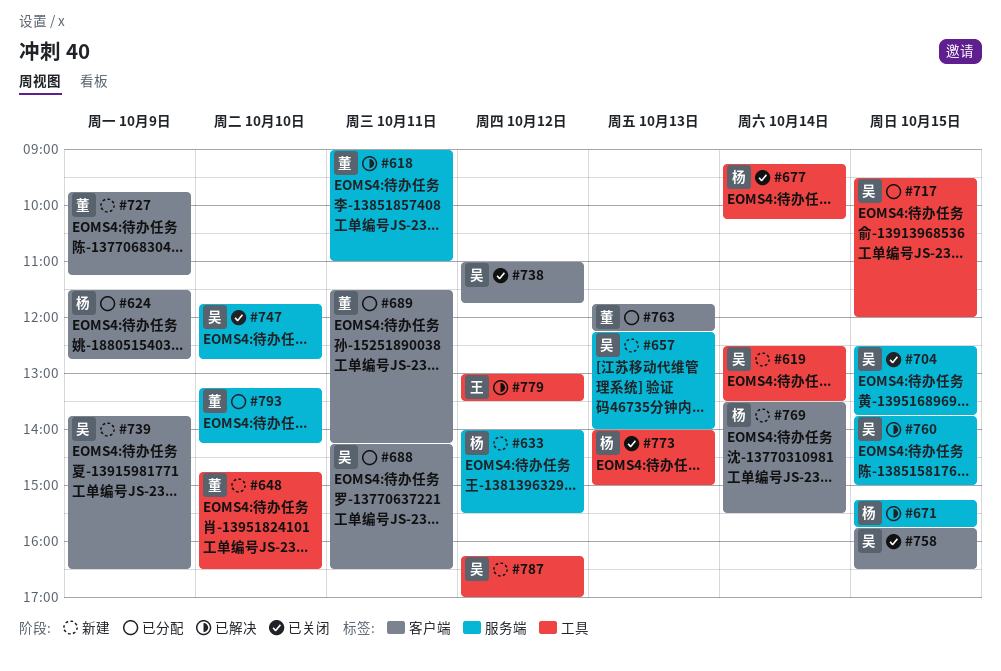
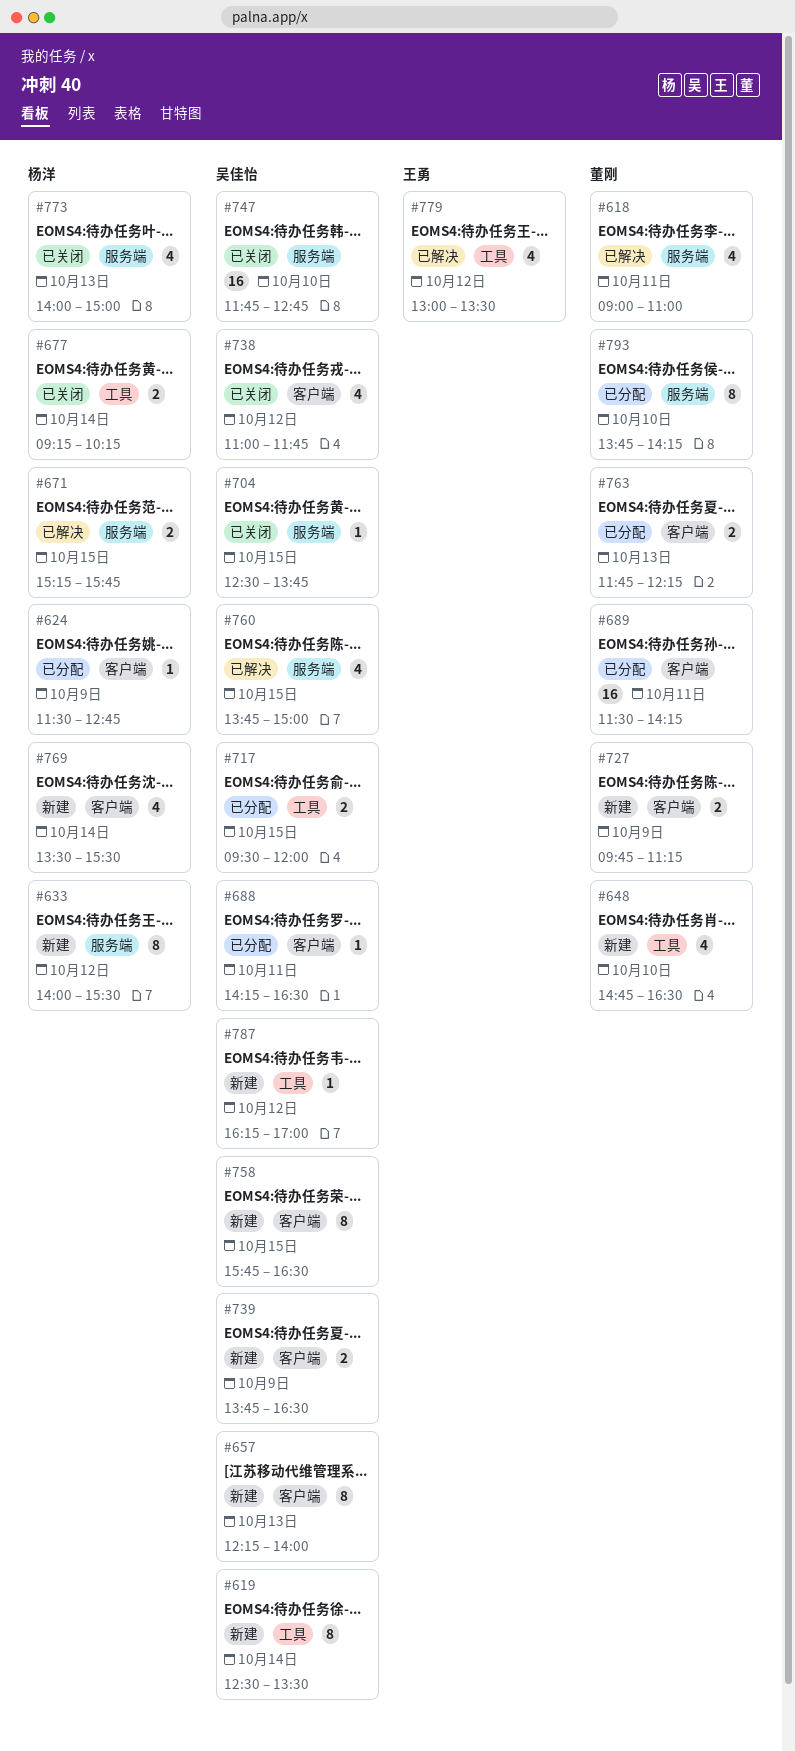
#657, label: 服务端 -> 客户端
#758, status: 已关闭 -> 新建
#773, label: 工具 -> 服务端
#793, begins: 13:15 -> 13:45

